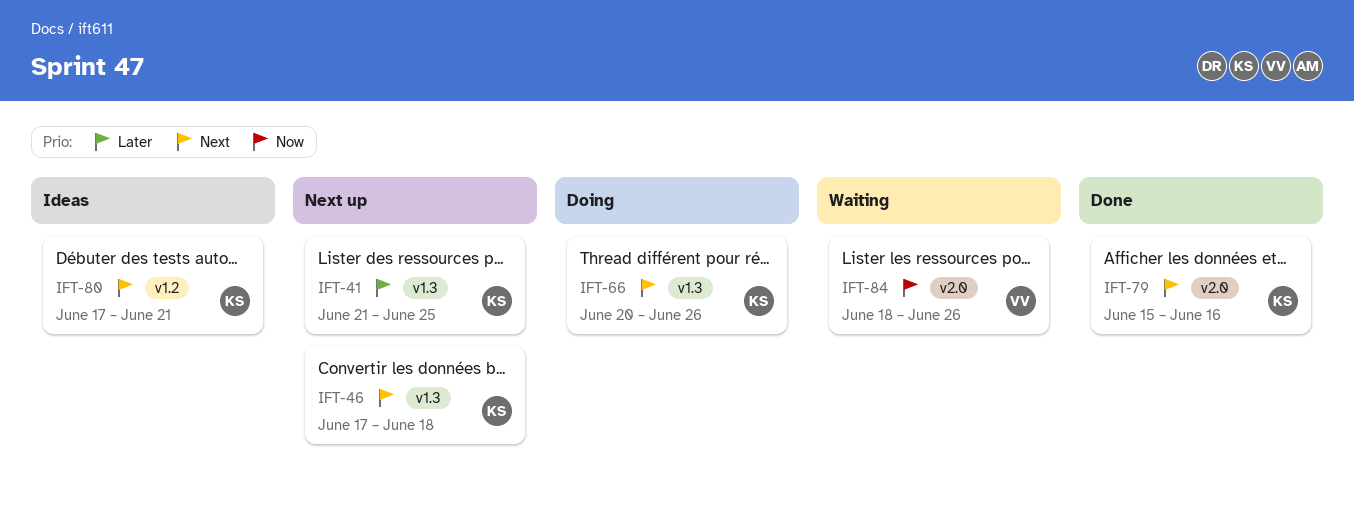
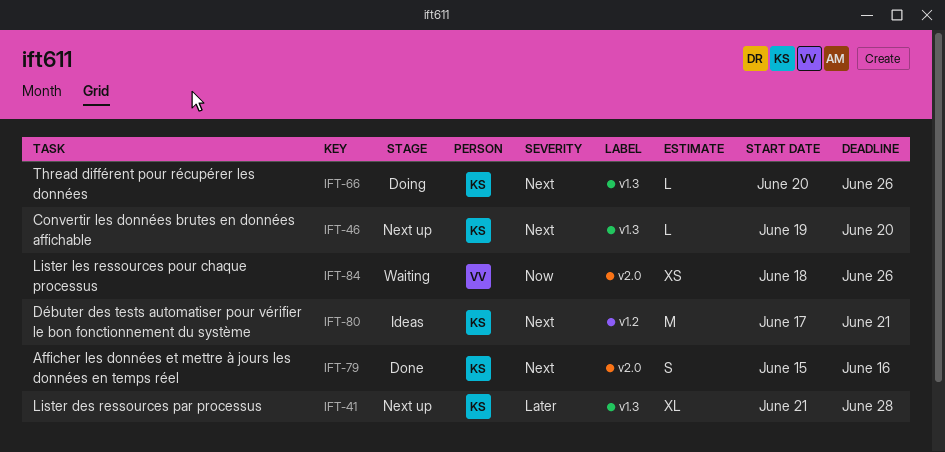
IFT-41, due: Jun 25 -> Jun 28
IFT-46, start: Jun 17 -> Jun 19
IFT-46, due: Jun 18 -> Jun 20

